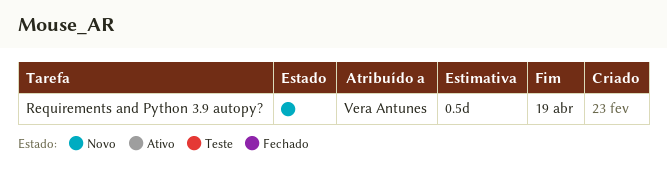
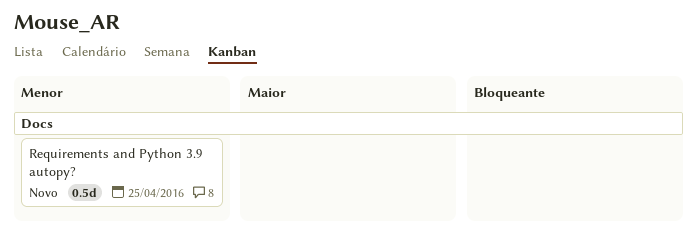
Requirements and Python 3.9 autopy?, due: Apr 19 -> Apr 25

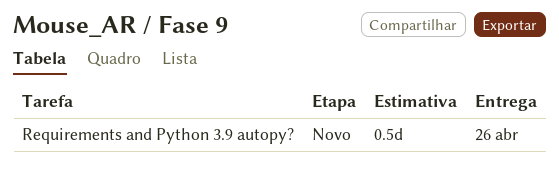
Requirements and Python 3.9 autopy?, due: Apr 25 -> Apr 26

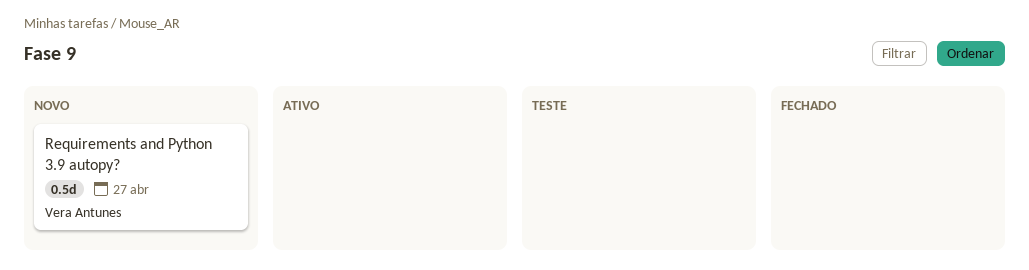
Requirements and Python 3.9 autopy?, due: Apr 26 -> Apr 27

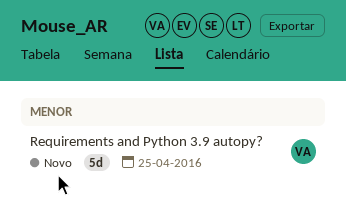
Requirements and Python 3.9 autopy?, estimate: 0.5d -> 5d
Requirements and Python 3.9 autopy?, due: Apr 27 -> Apr 25

